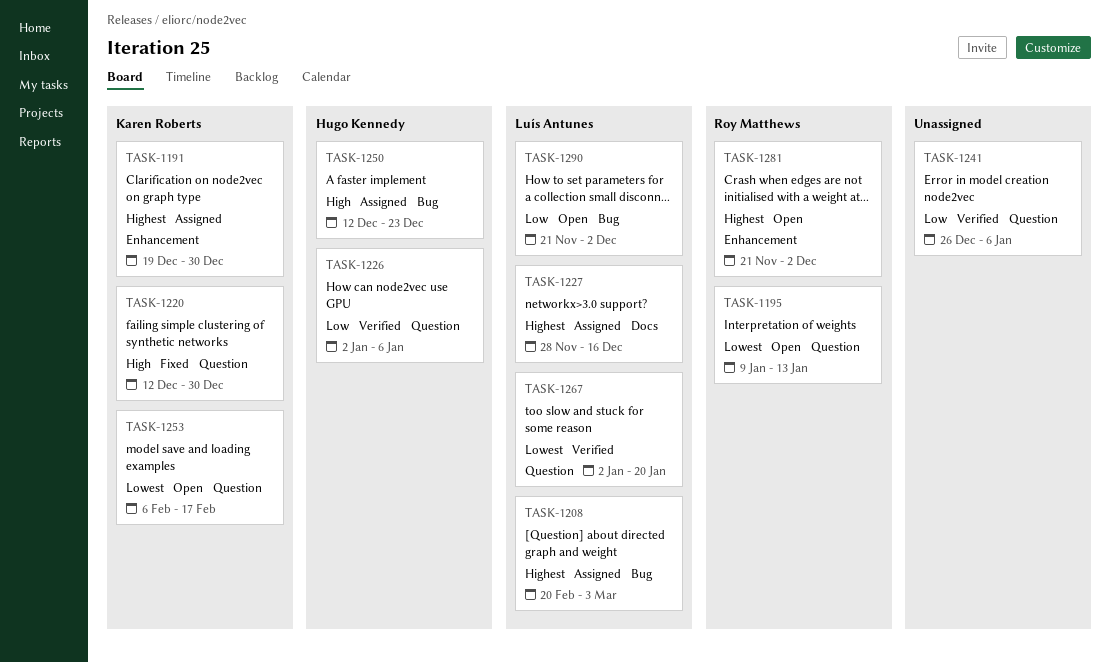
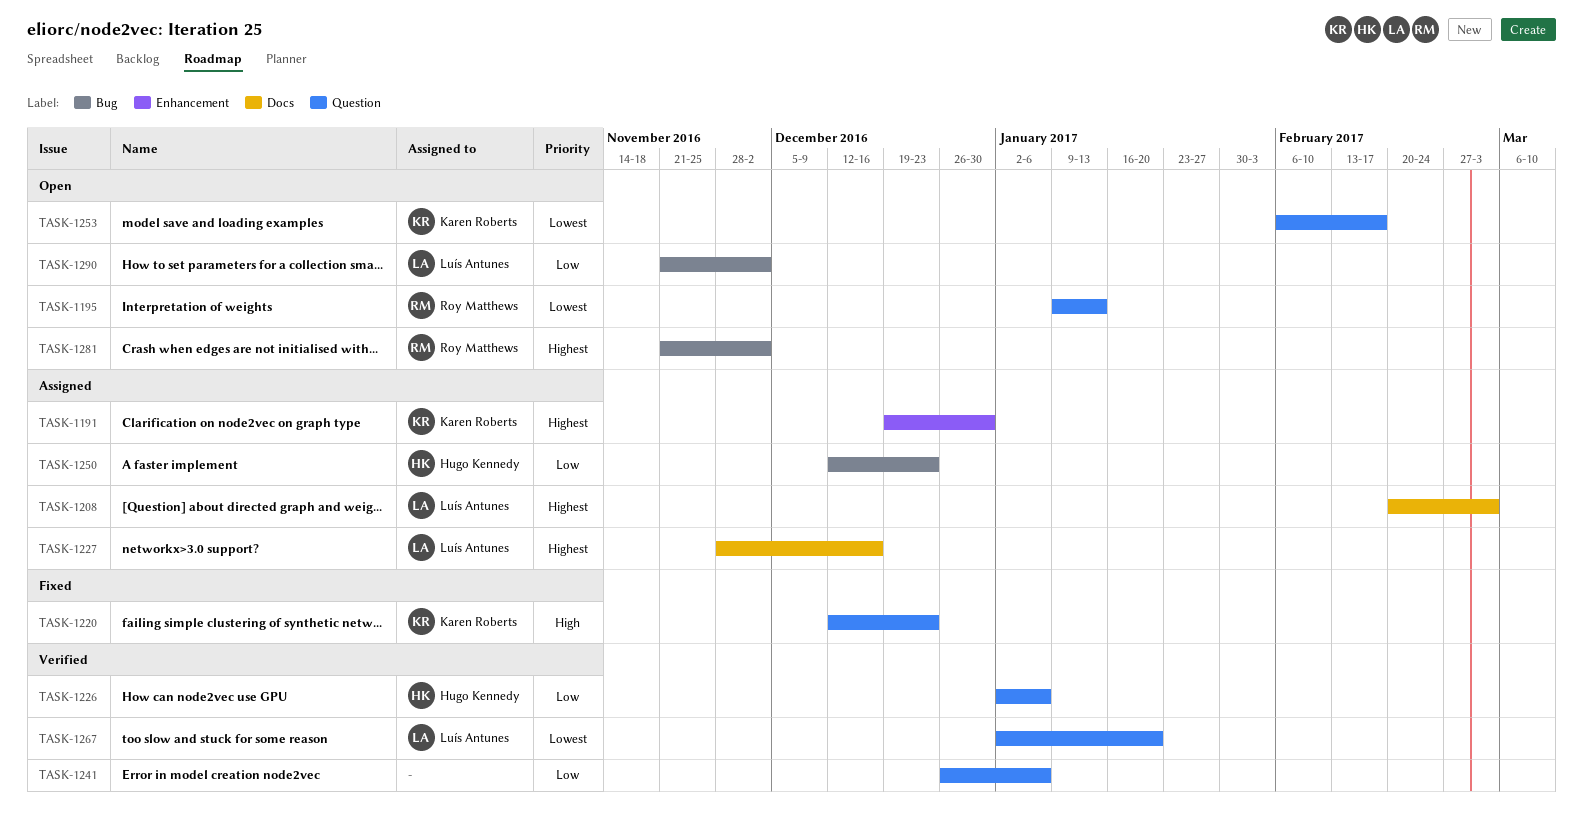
TASK-1208, label: Bug -> Docs
TASK-1220, due: Dec 30 -> Dec 23
TASK-1250, priority: High -> Low
TASK-1281, label: Enhancement -> Bug

